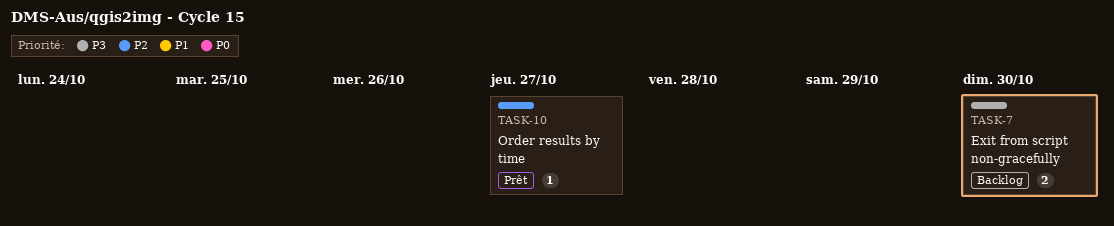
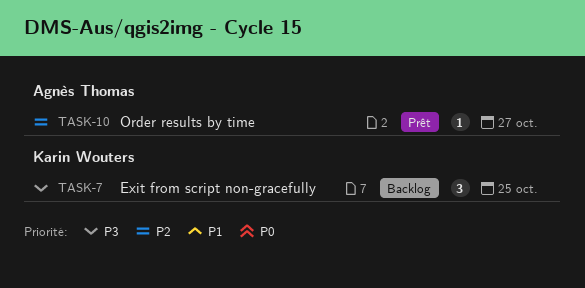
TASK-7, estimate: 2 -> 3
TASK-7, due: Oct 30 -> Oct 25

